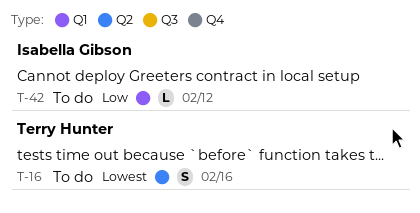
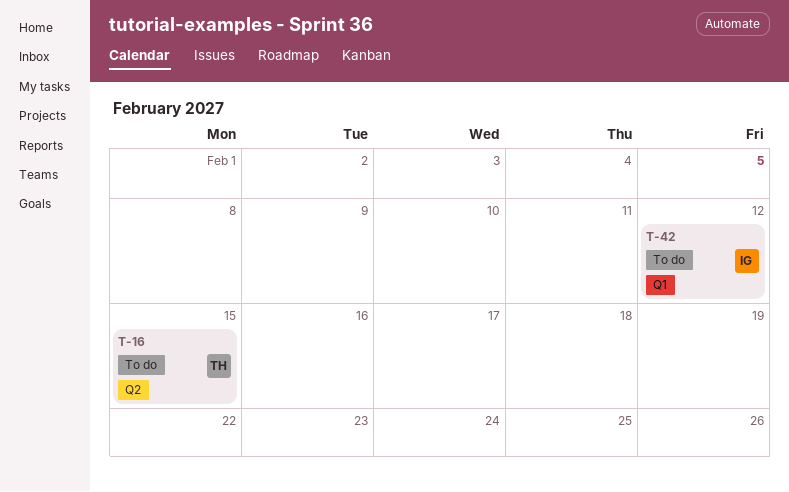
T-16, due: Feb 16 -> Feb 15

